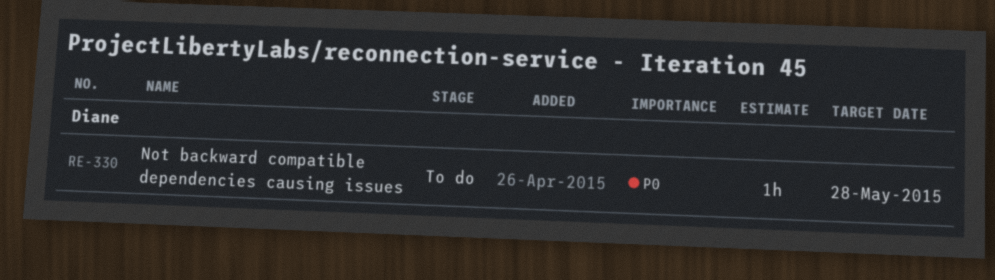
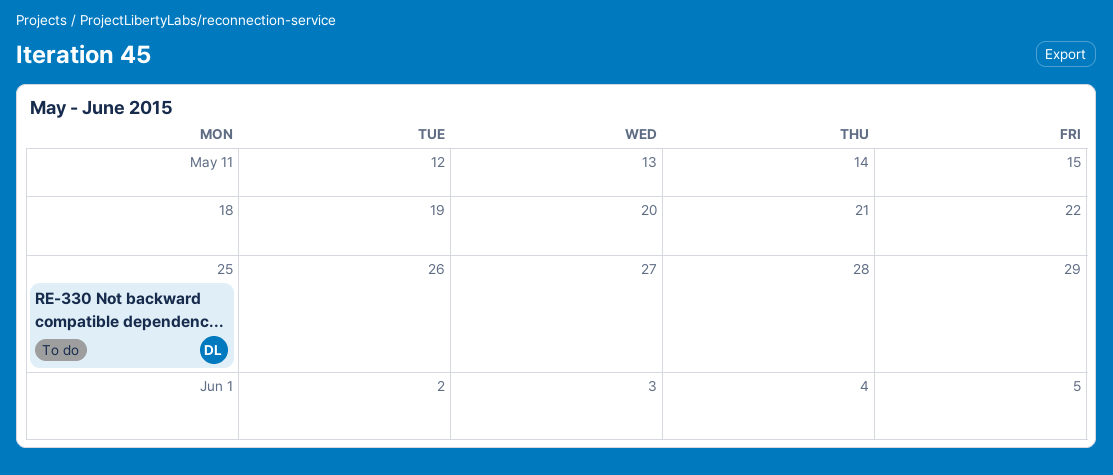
RE-330, due: May 28 -> May 25

